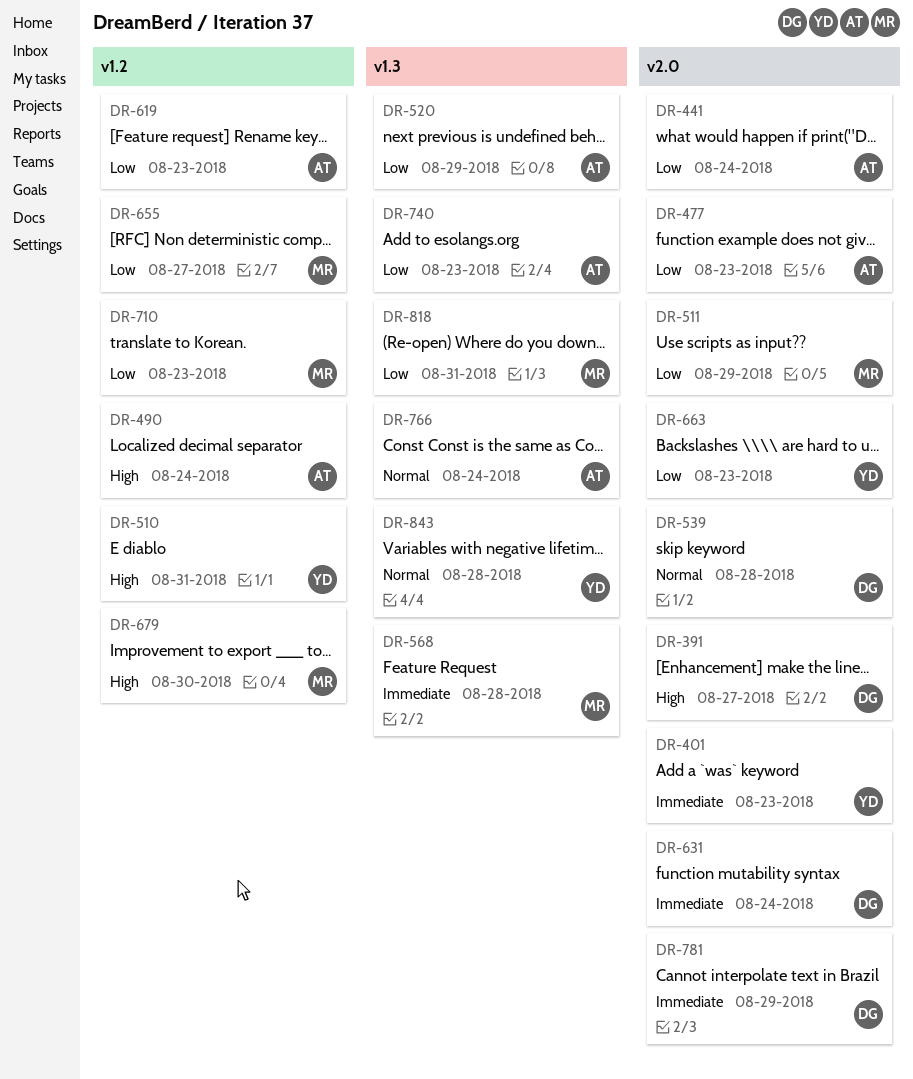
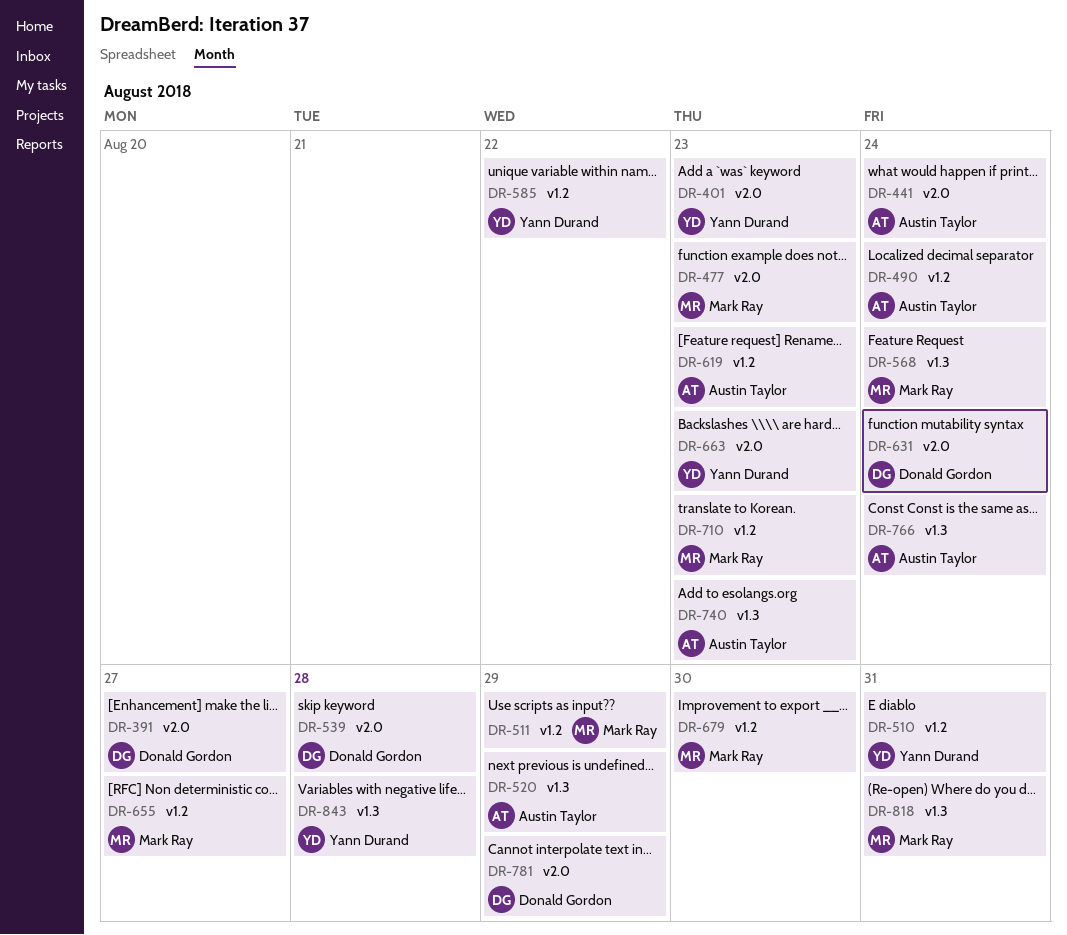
DR-477, owner: Austin Taylor -> Mark Ray
DR-511, label: v2.0 -> v1.2
DR-568, due: Aug 28 -> Aug 24
DR-585: none -> present

